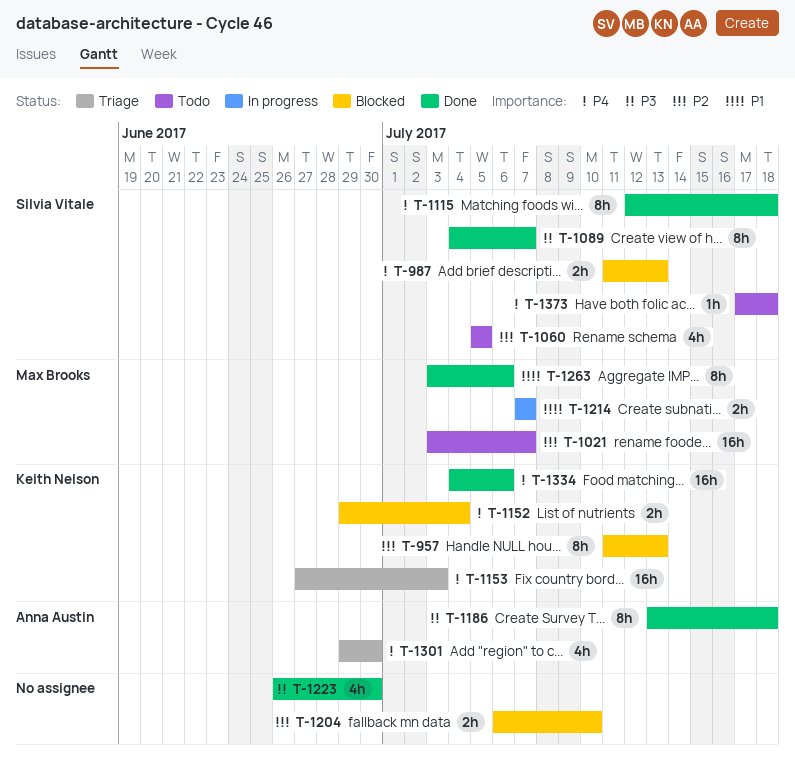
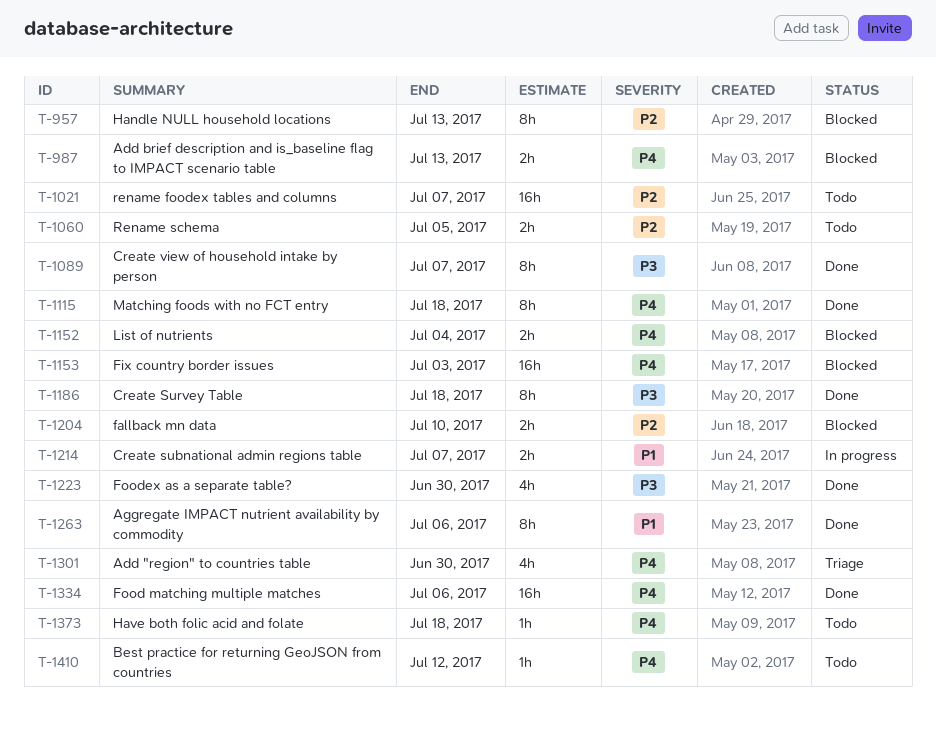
T-1060, estimate: 4h -> 2h
T-1153, status: Triage -> Blocked
T-1410: none -> present

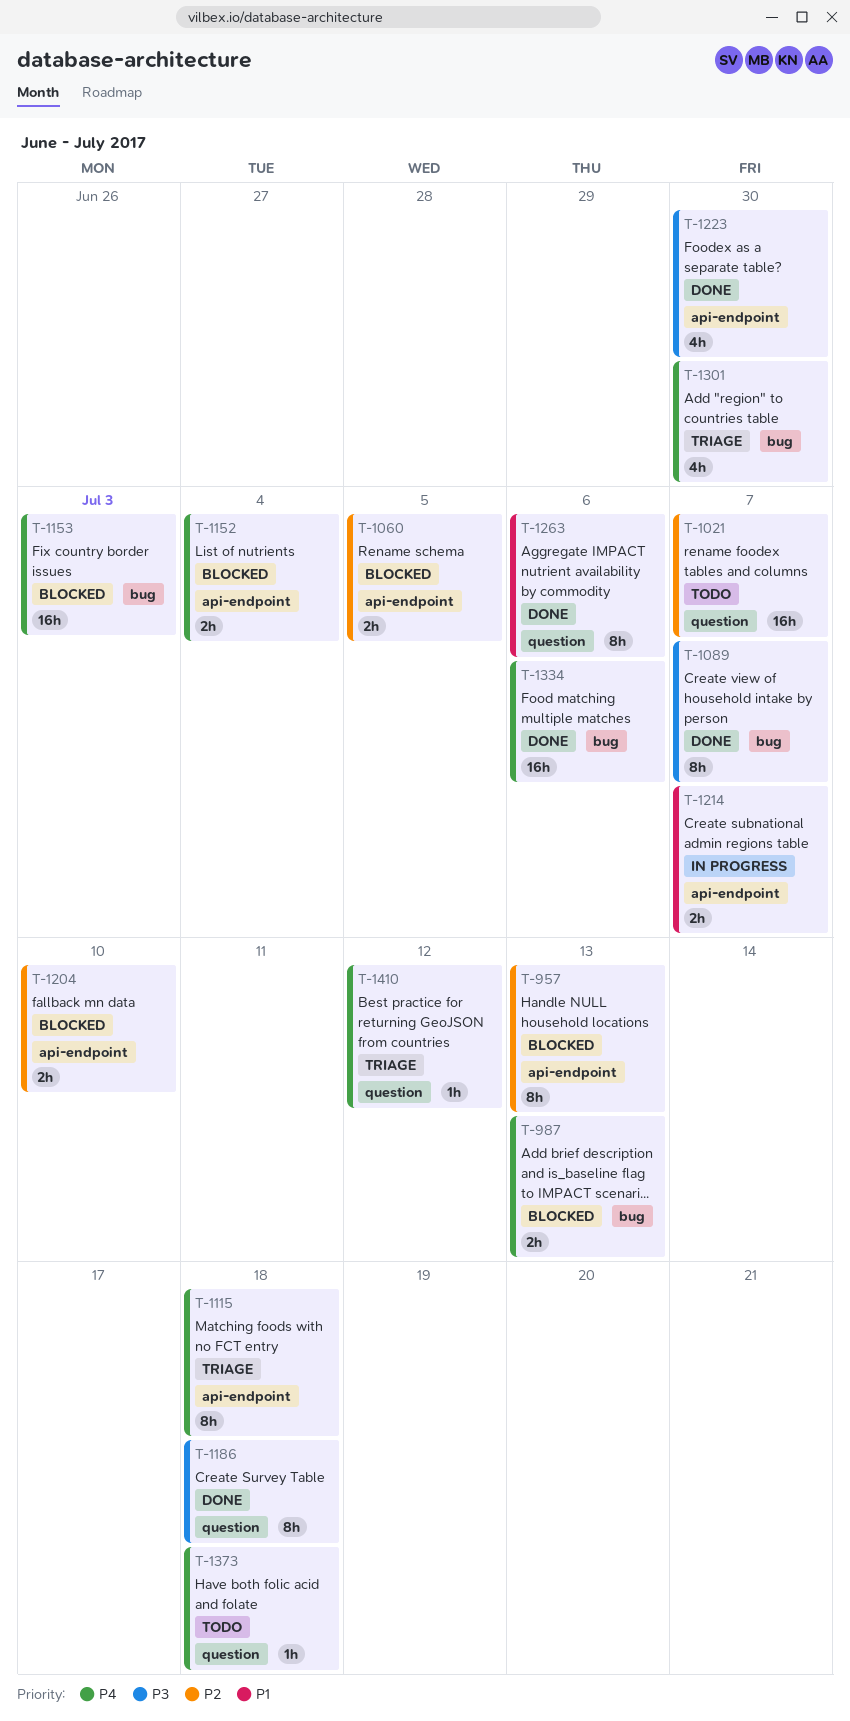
T-1060, status: Todo -> Blocked
T-1115, status: Done -> Triage
T-1410, status: Todo -> Triage

